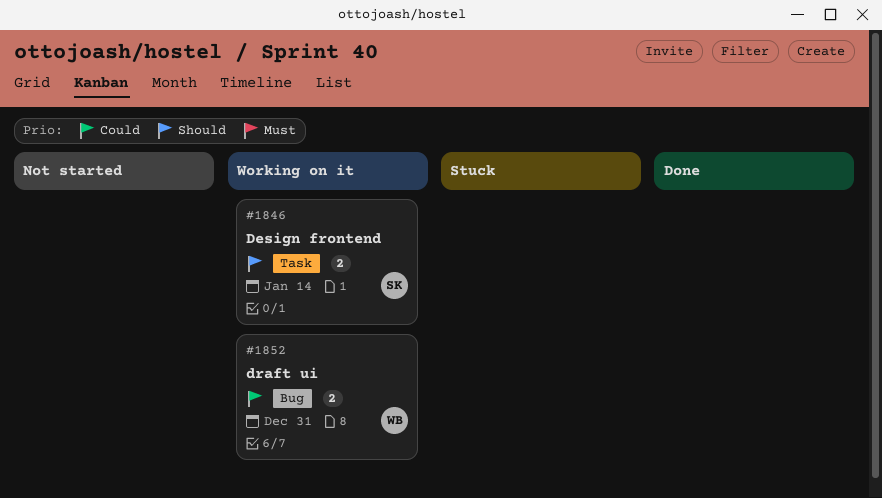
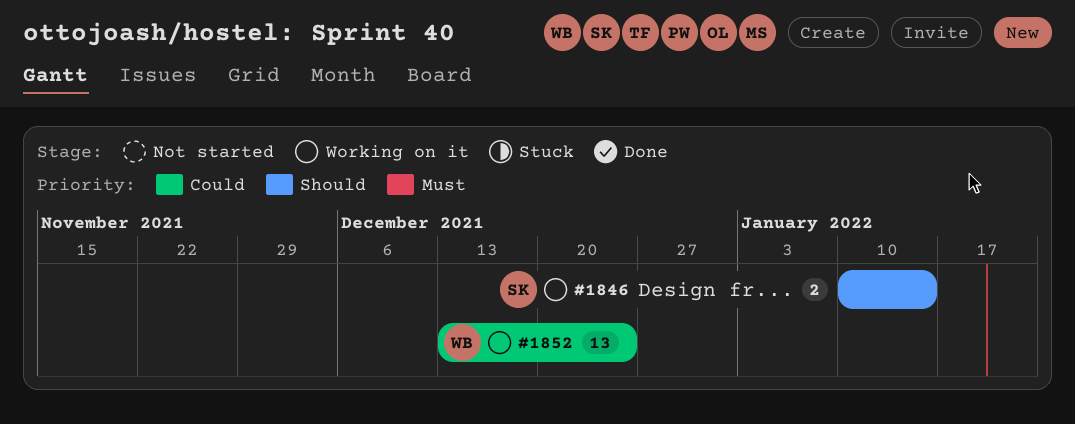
#1852, estimate: 2 -> 13
#1852, due: Dec 31 -> Dec 24

